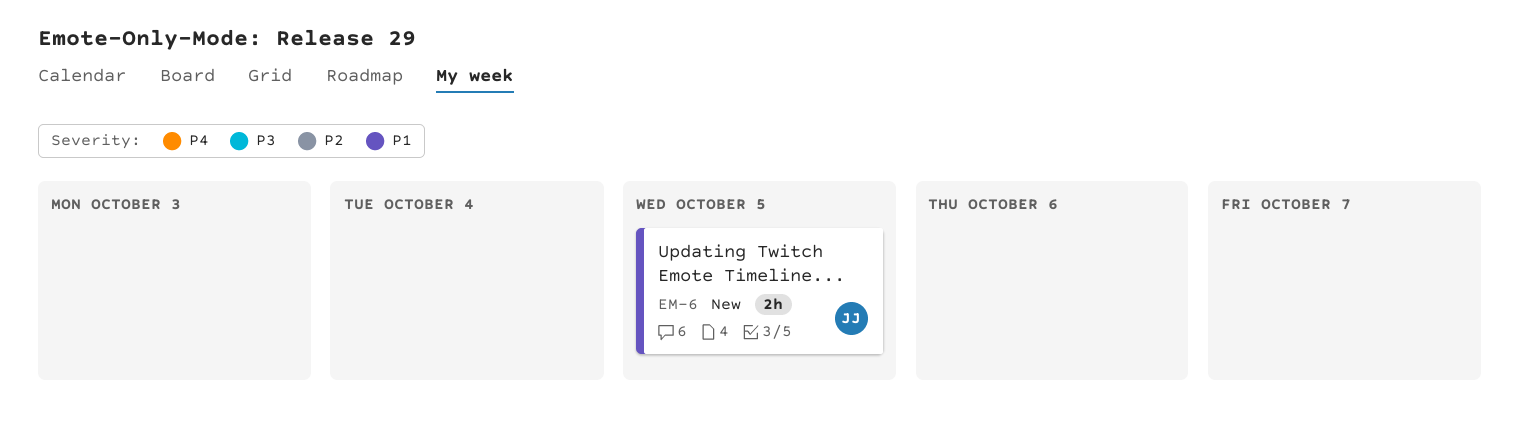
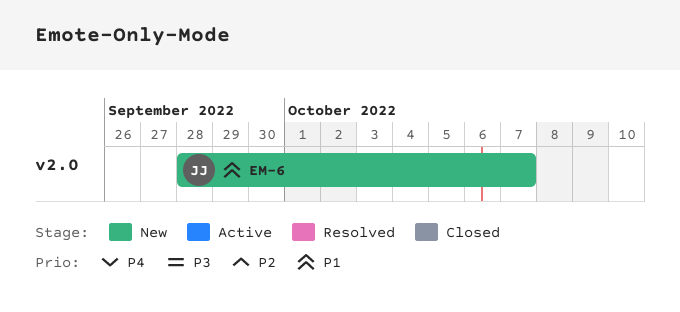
EM-6, due: Oct 5 -> Oct 7

